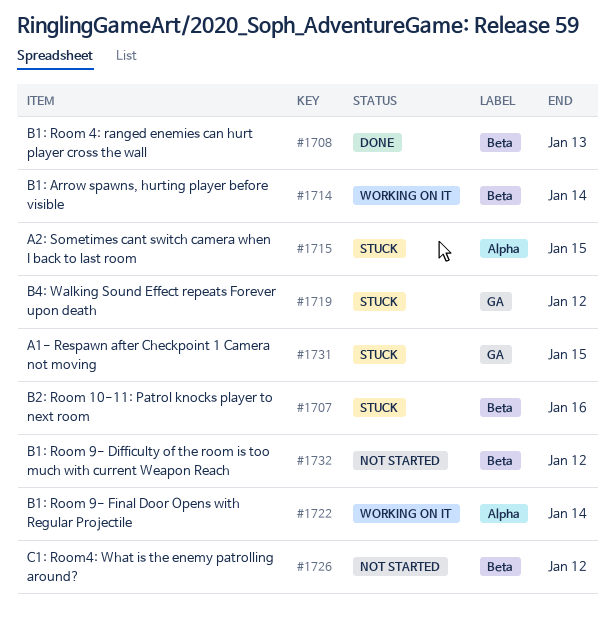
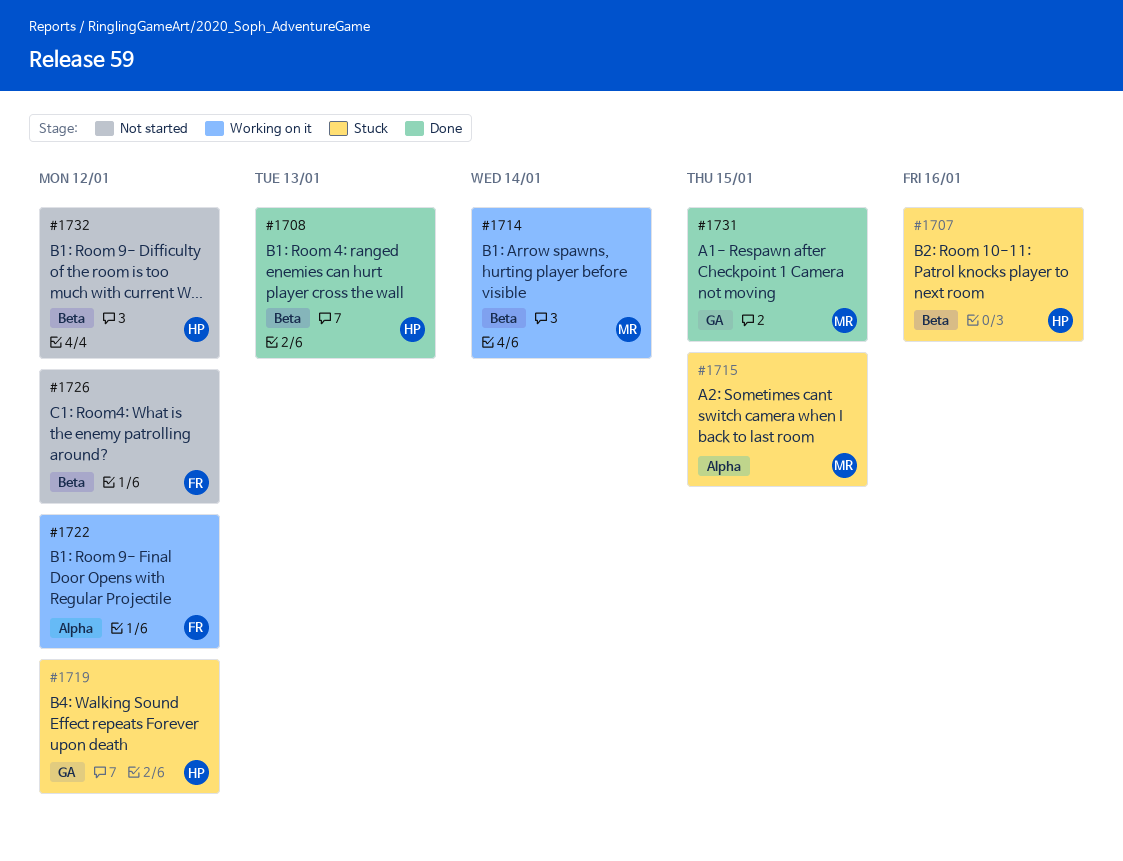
#1722, due: Jan 14 -> Jan 12
#1731, status: Stuck -> Done

